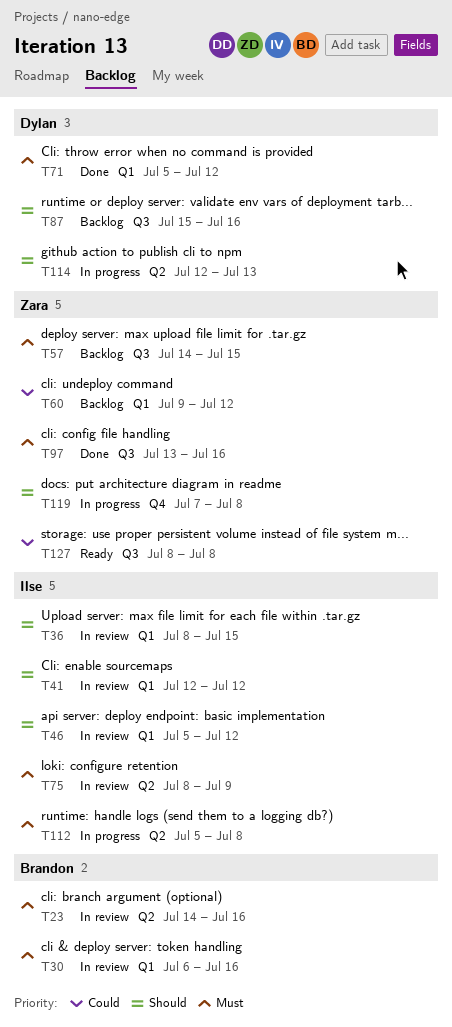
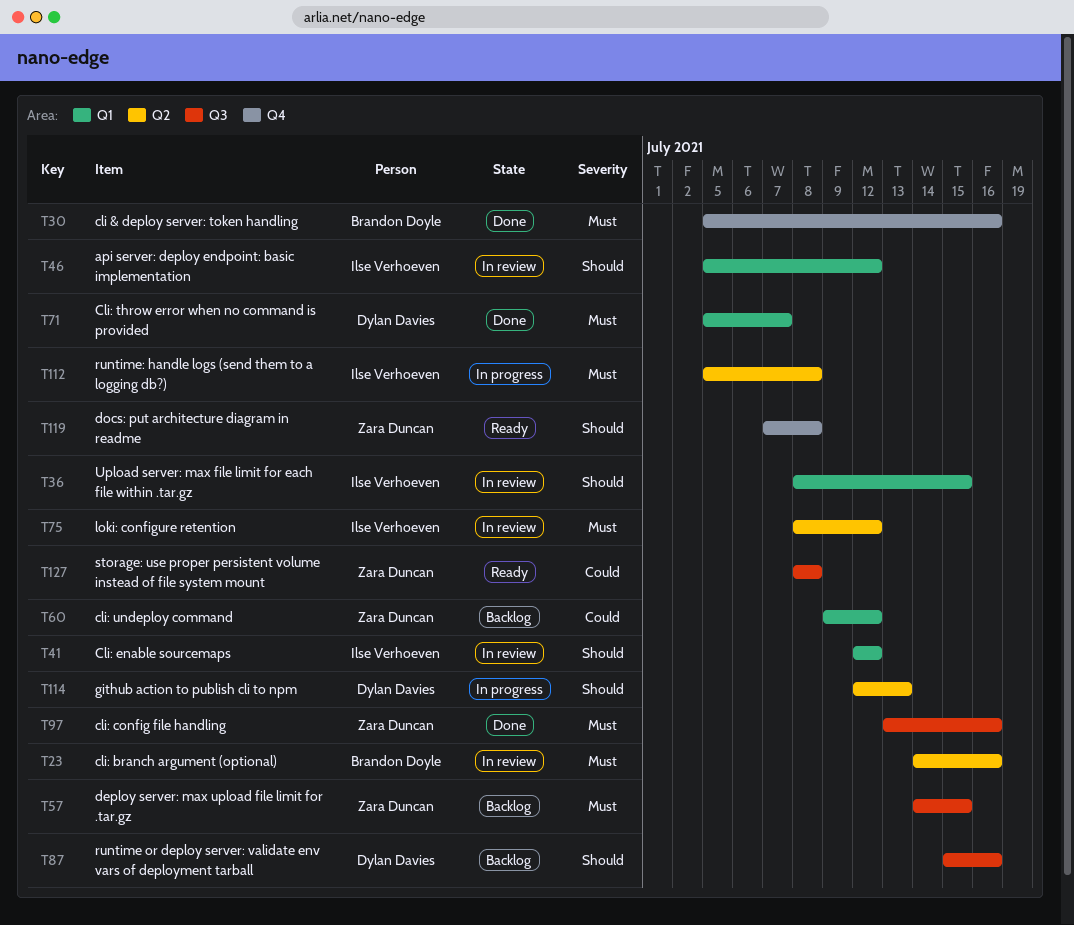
T30, status: In review -> Done
T30, label: Q1 -> Q4
T30, start: Jul 6 -> Jul 5
T71, due: Jul 12 -> Jul 7
T75, due: Jul 9 -> Jul 12
T119, status: In progress -> Ready

